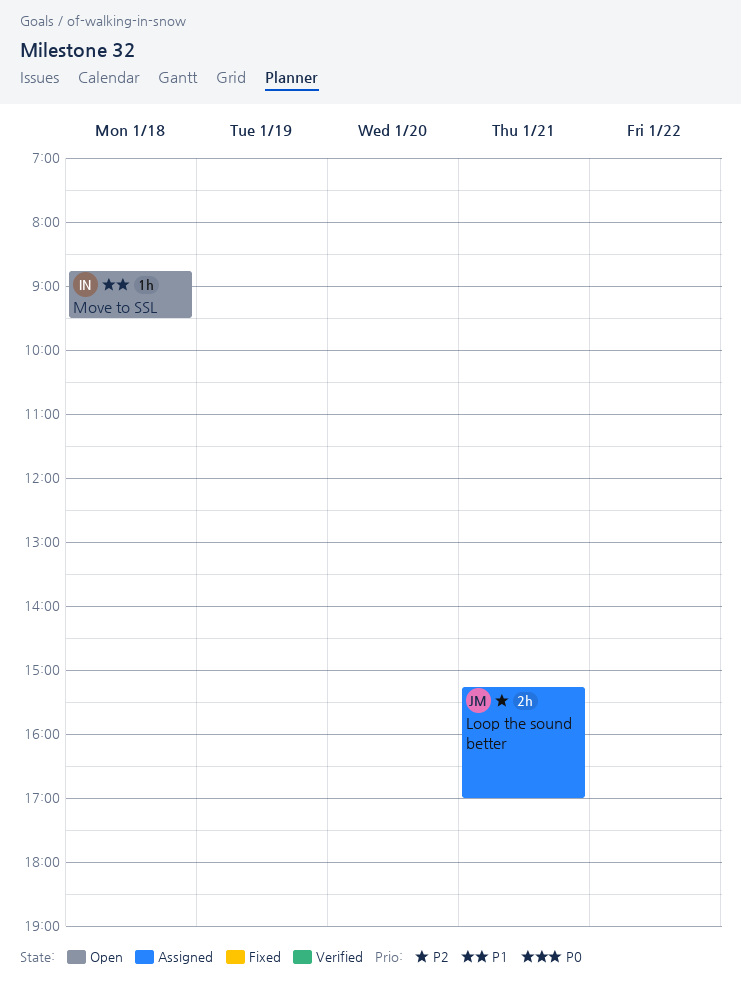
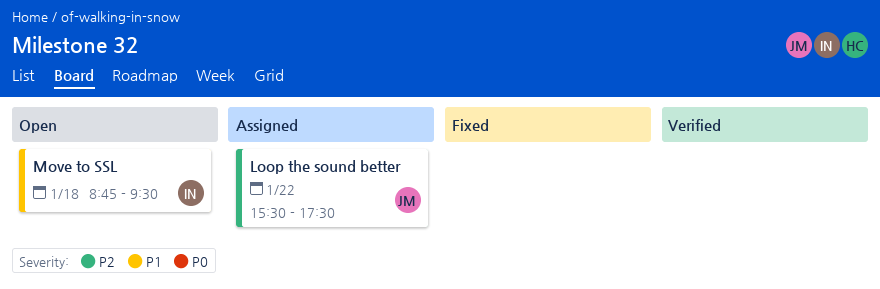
Loop the sound better, day: Jan 21 -> Jan 22
Loop the sound better, begins: 15:15 -> 15:30
Loop the sound better, ends: 17:00 -> 17:30

